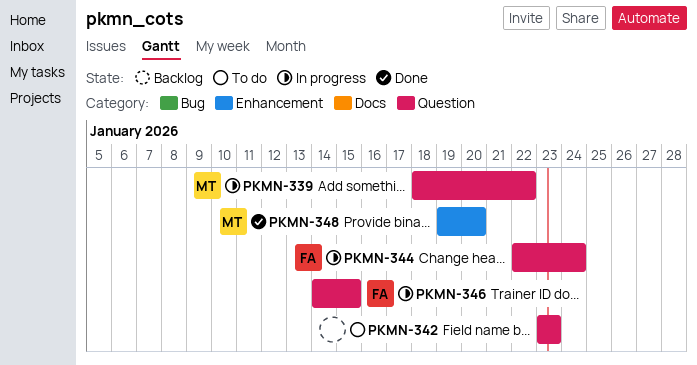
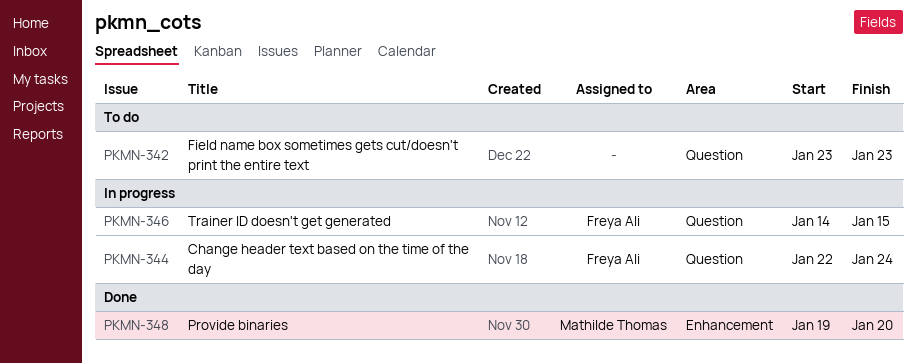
PKMN-339: present -> none

